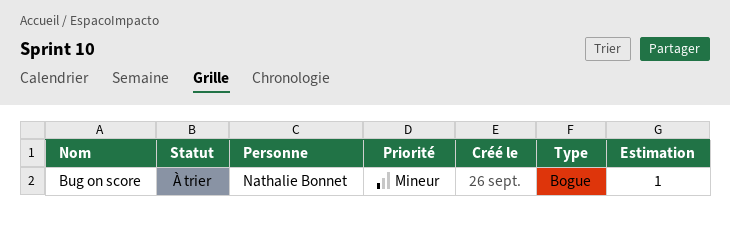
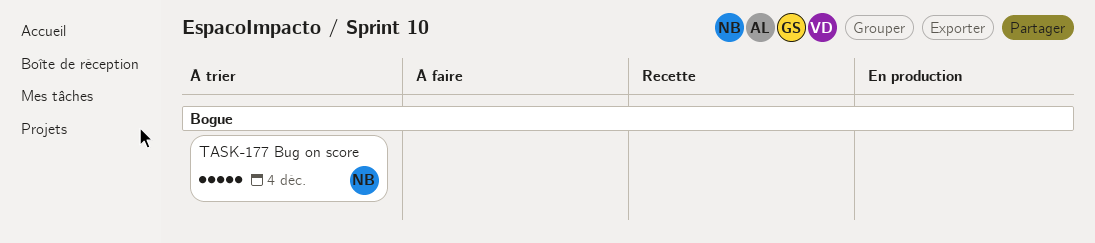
Bug on score, estimate: 1 -> 5

